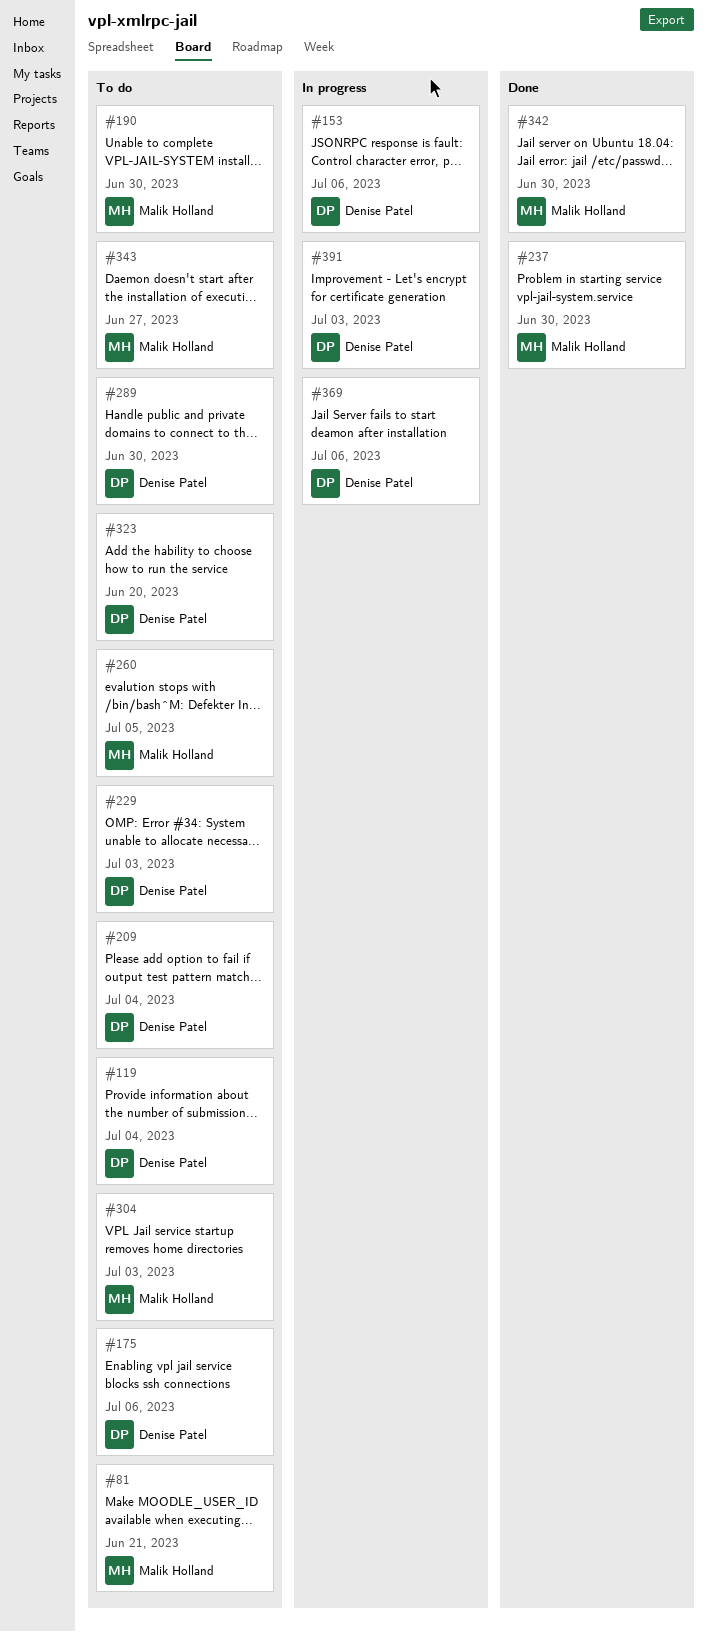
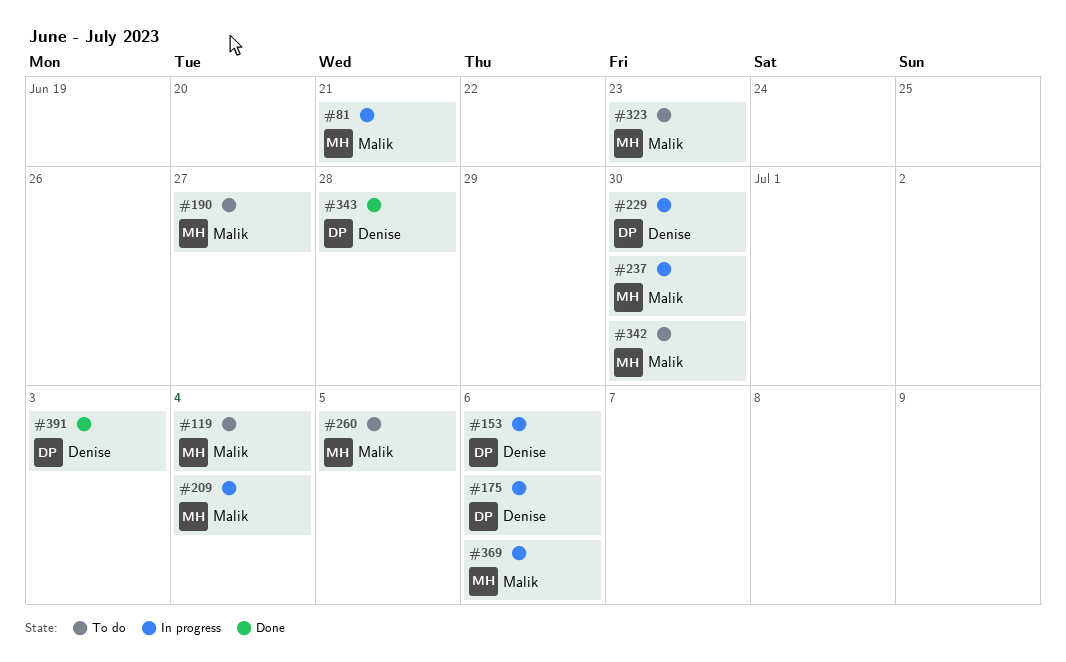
#81, status: To do -> In progress
#119, owner: Denise Patel -> Malik Holland
#175, status: To do -> In progress
#190, due: Jun 30 -> Jun 27
#209, status: To do -> In progress
#209, owner: Denise Patel -> Malik Holland
#229, status: To do -> In progress
#229, due: Jul 3 -> Jun 30
#237, status: Done -> In progress
#289: present -> none
#304: present -> none
#323, owner: Denise Patel -> Malik Holland
#323, due: Jun 20 -> Jun 23
#342, status: Done -> To do
#343, status: To do -> Done
#343, owner: Malik Holland -> Denise Patel
#343, due: Jun 27 -> Jun 28
#369, owner: Denise Patel -> Malik Holland
#391, status: In progress -> Done

